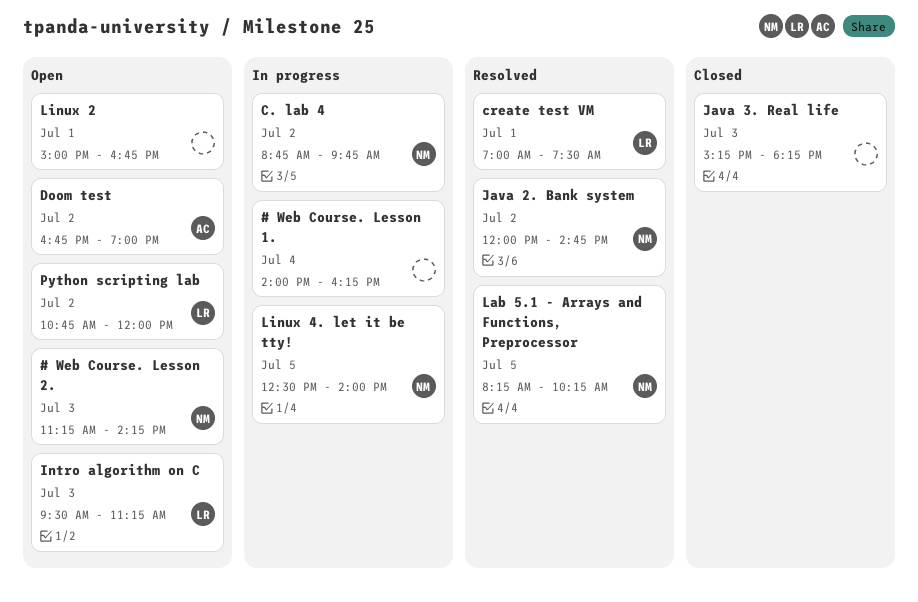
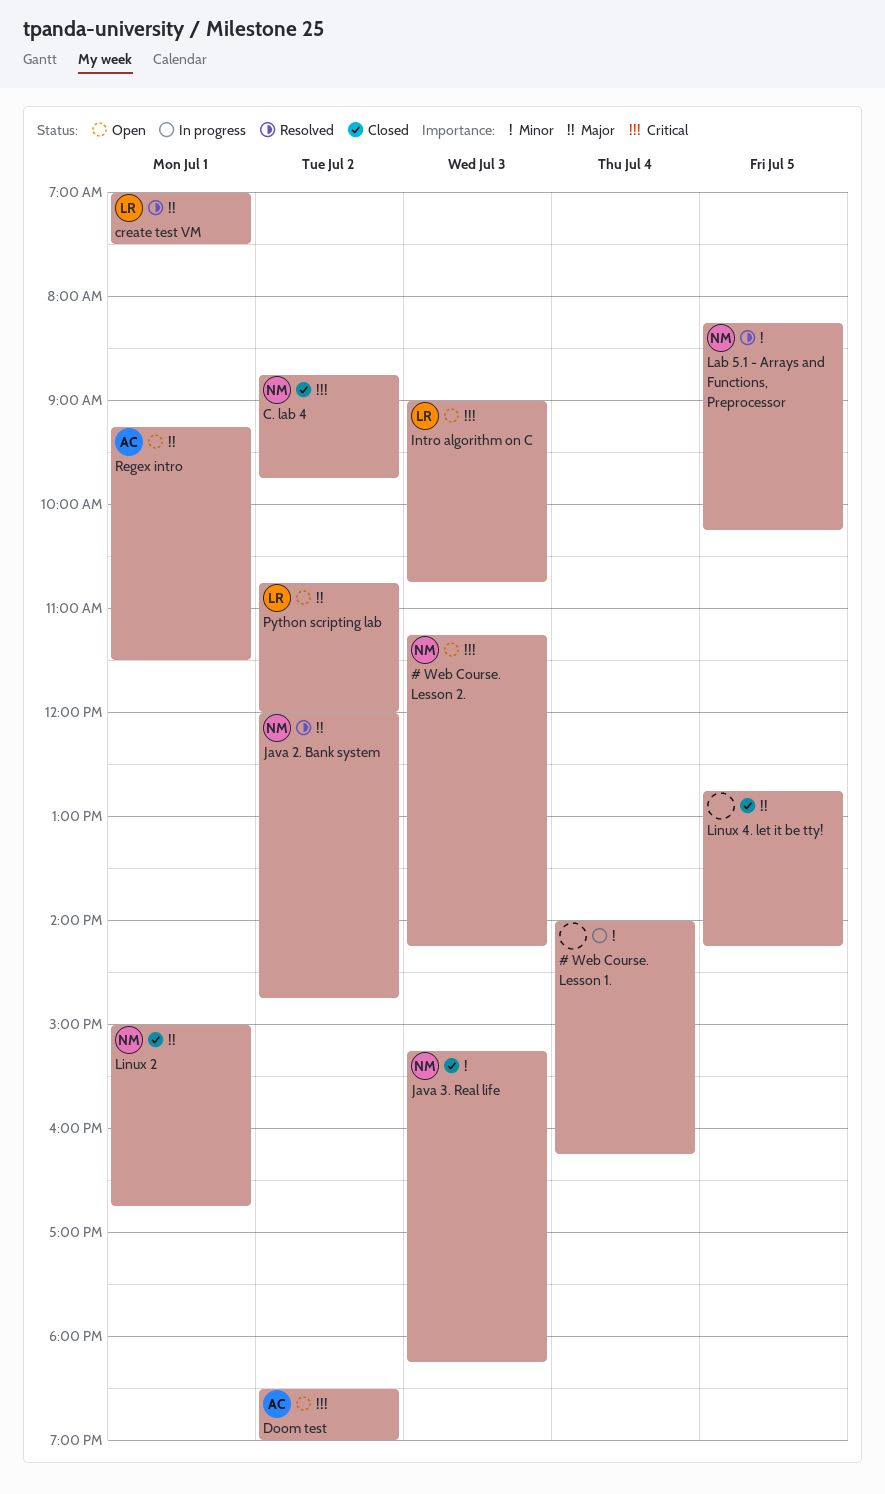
C. lab 4, status: In progress -> Closed
Doom test, begins: 16:45 -> 18:30
Intro algorithm on C, begins: 09:30 -> 09:00
Intro algorithm on C, ends: 11:15 -> 10:45
Java 3. Real life, owner: none -> NM
Linux 2, status: Open -> Closed
Linux 2, owner: none -> NM
Linux 4. let it be tty!, status: In progress -> Closed
Linux 4. let it be tty!, owner: NM -> none
Linux 4. let it be tty!, begins: 12:30 -> 12:45
Linux 4. let it be tty!, ends: 14:00 -> 14:15
Regex intro: none -> present

